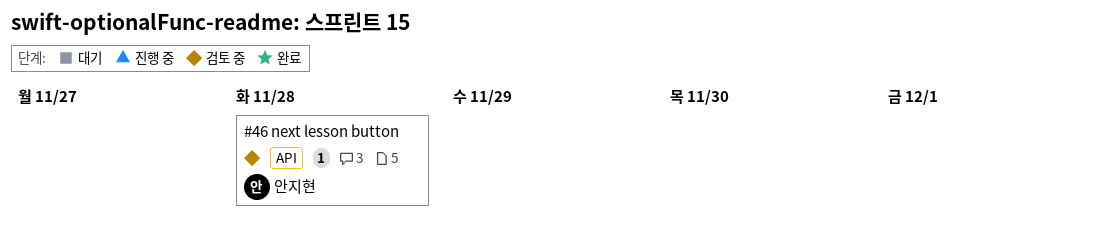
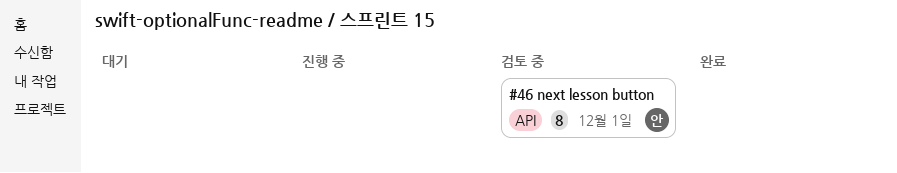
#46, estimate: 1 -> 8
#46, due: Nov 28 -> Dec 1

